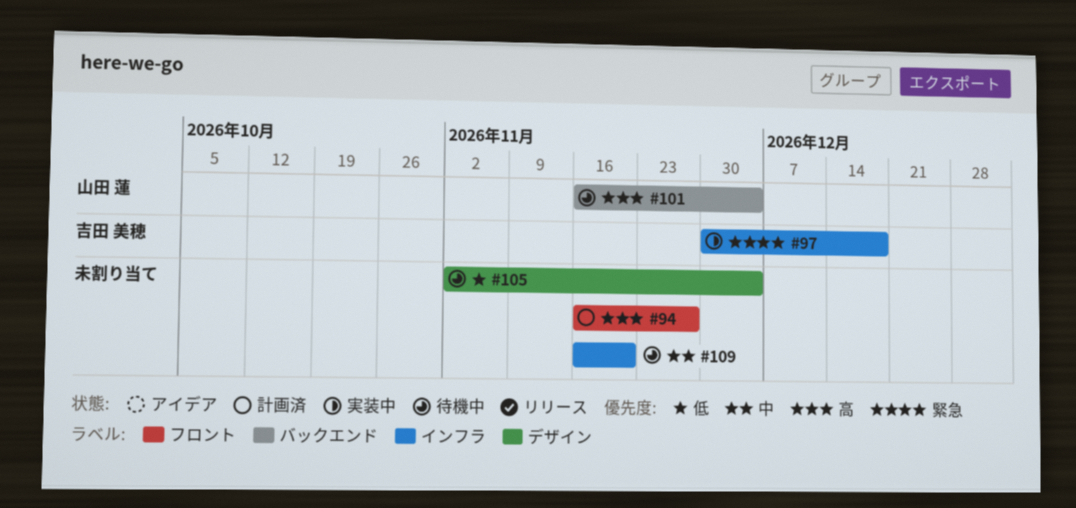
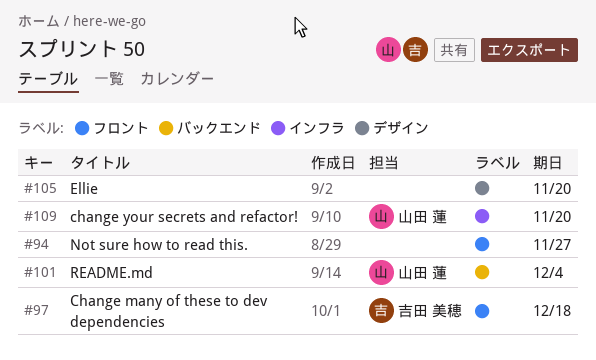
#97, label: インフラ -> フロント
#105, due: Dec 4 -> Nov 20
#109, owner: none -> 山田 蓮

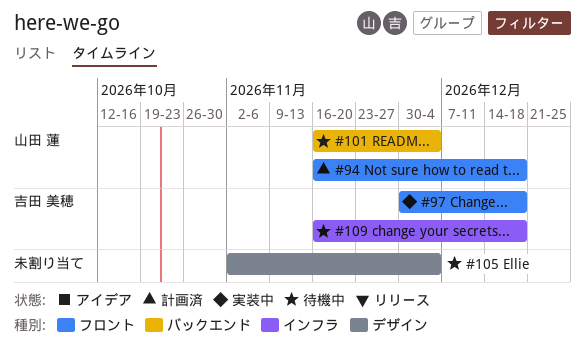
#94, owner: none -> 山田 蓮
#94, due: Nov 27 -> Dec 18
#105, due: Nov 20 -> Dec 4
#109, owner: 山田 蓮 -> 吉田 美穂
#109, due: Nov 20 -> Dec 18

